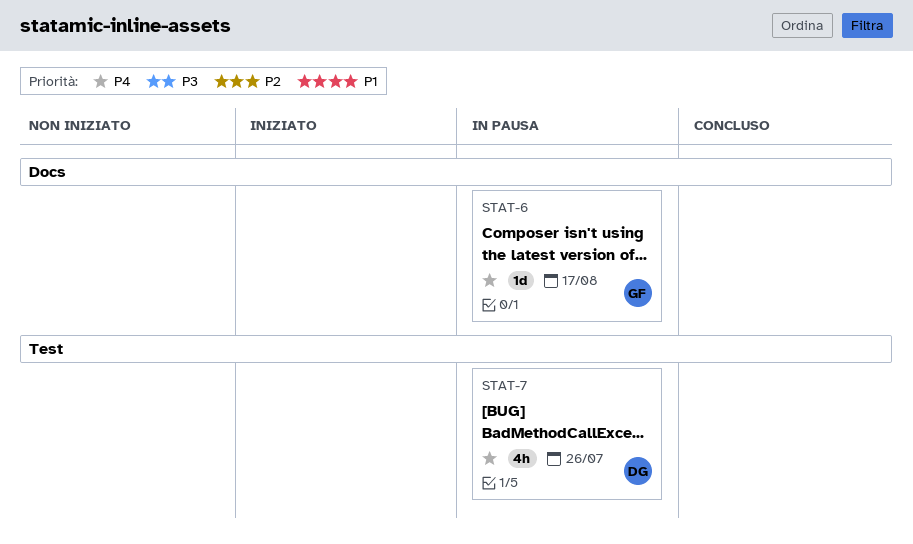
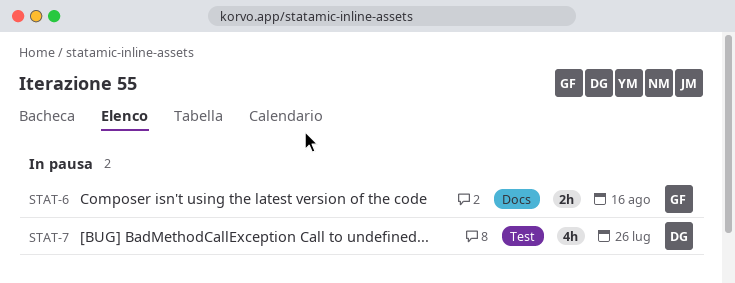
STAT-6, estimate: 1d -> 2h
STAT-6, due: Aug 17 -> Aug 16

